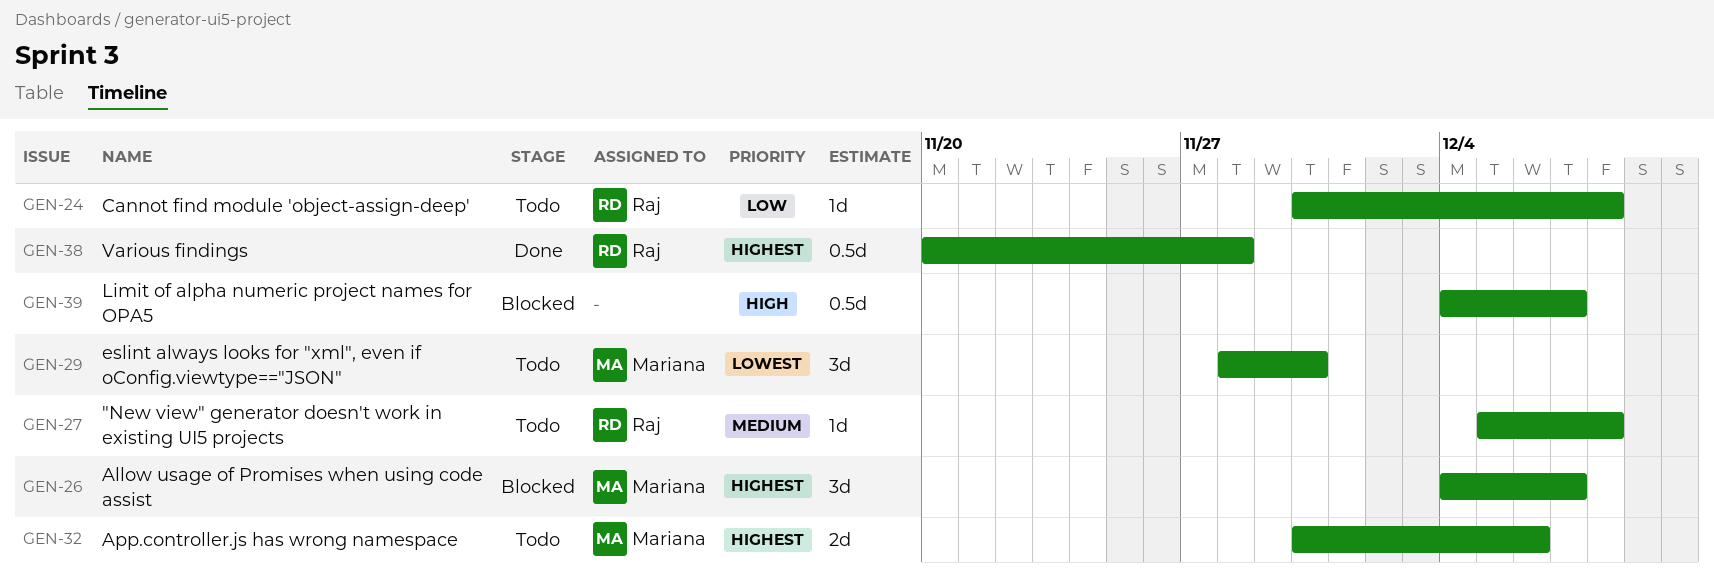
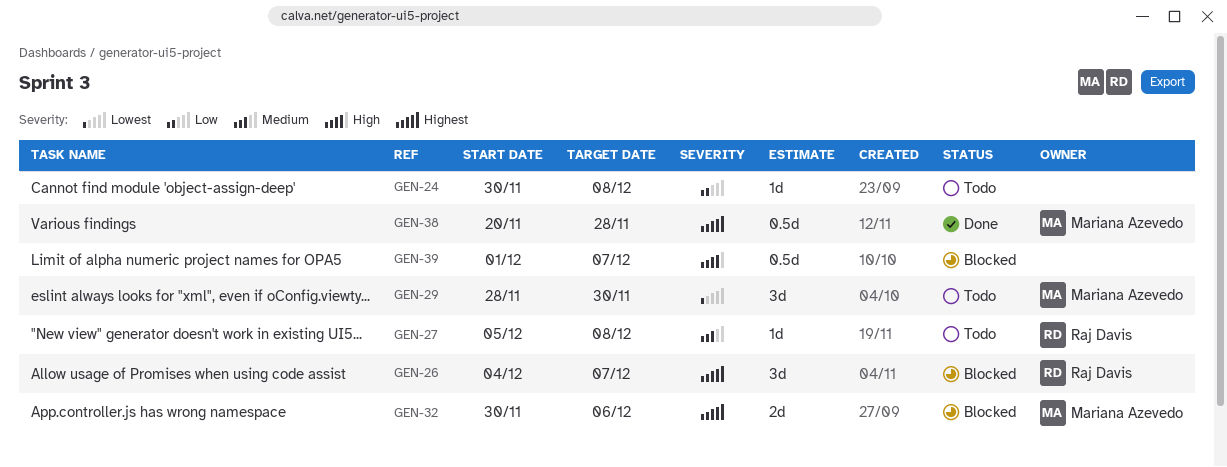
GEN-24, owner: Raj Davis -> none
GEN-26, owner: Mariana Azevedo -> Raj Davis
GEN-32, status: Todo -> Blocked
GEN-38, owner: Raj Davis -> Mariana Azevedo
GEN-39, start: Dec 4 -> Dec 1

